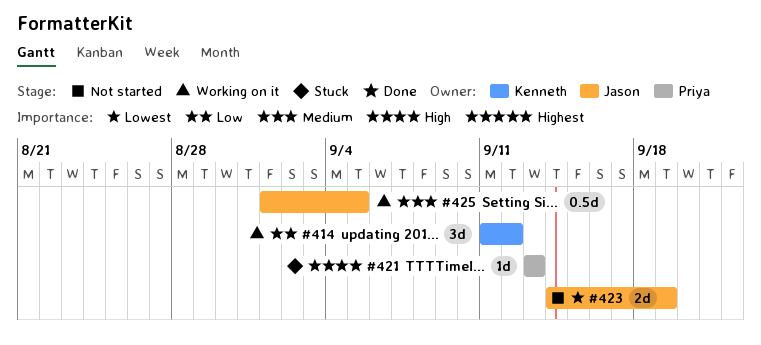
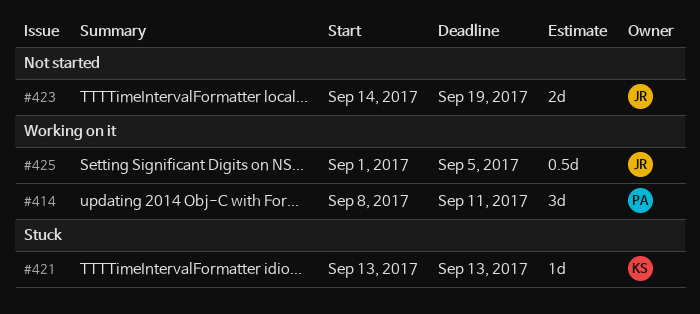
#414, owner: Kenneth -> Priya
#414, start: Sep 11 -> Sep 8
#414, due: Sep 12 -> Sep 11
#421, owner: Priya -> Kenneth

